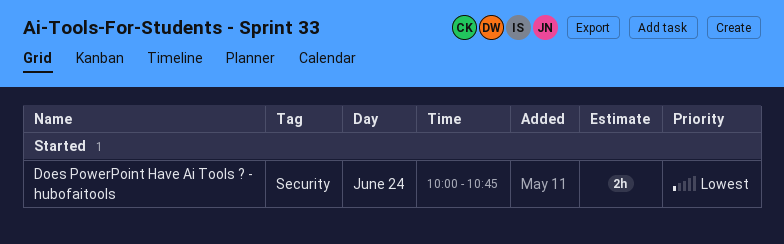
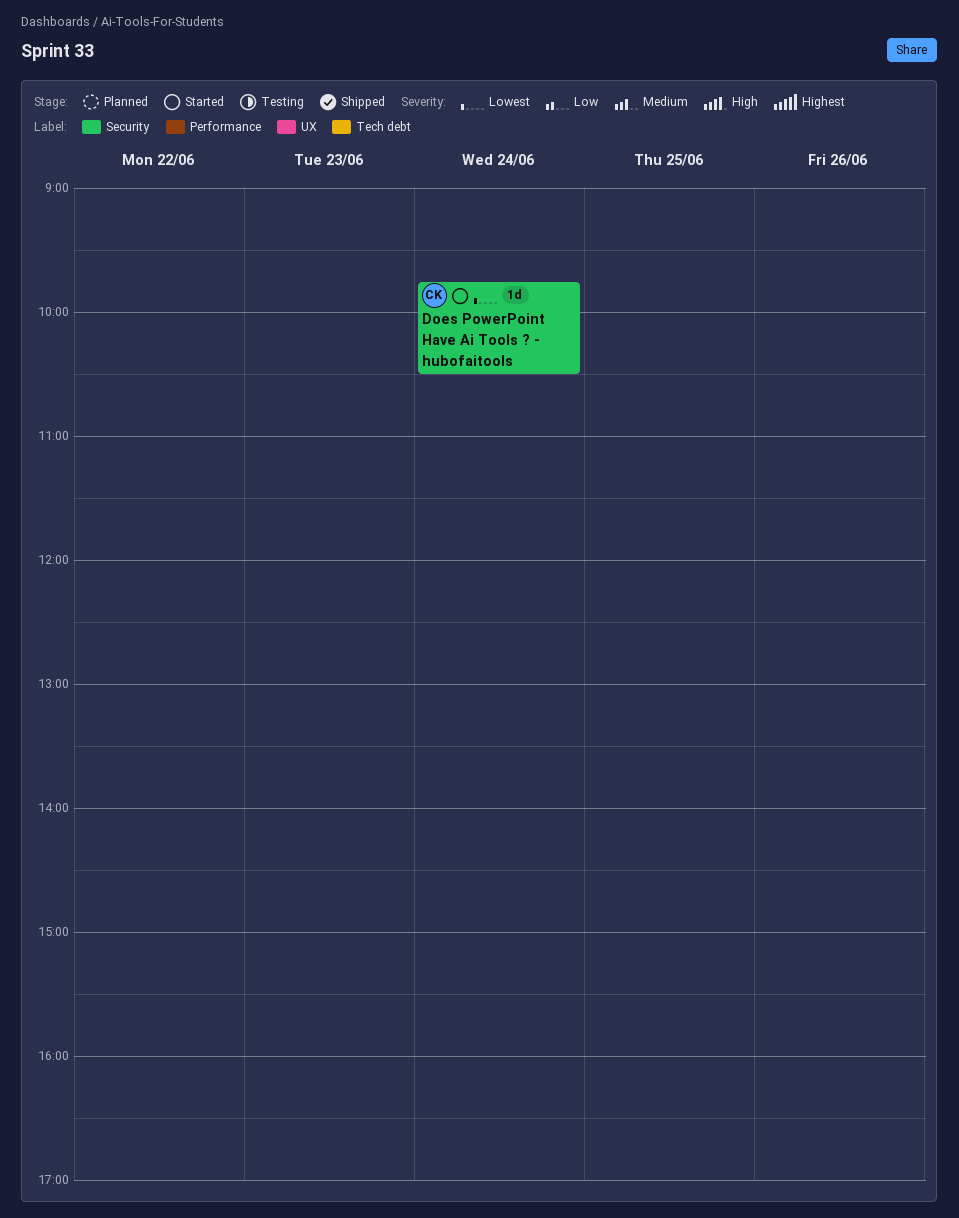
Does PowerPoint Have Ai Tools ? - hubofaitools, estimate: 2h -> 1d
Does PowerPoint Have Ai Tools ? - hubofaitools, begins: 10:00 -> 09:45
Does PowerPoint Have Ai Tools ? - hubofaitools, ends: 10:45 -> 10:30

